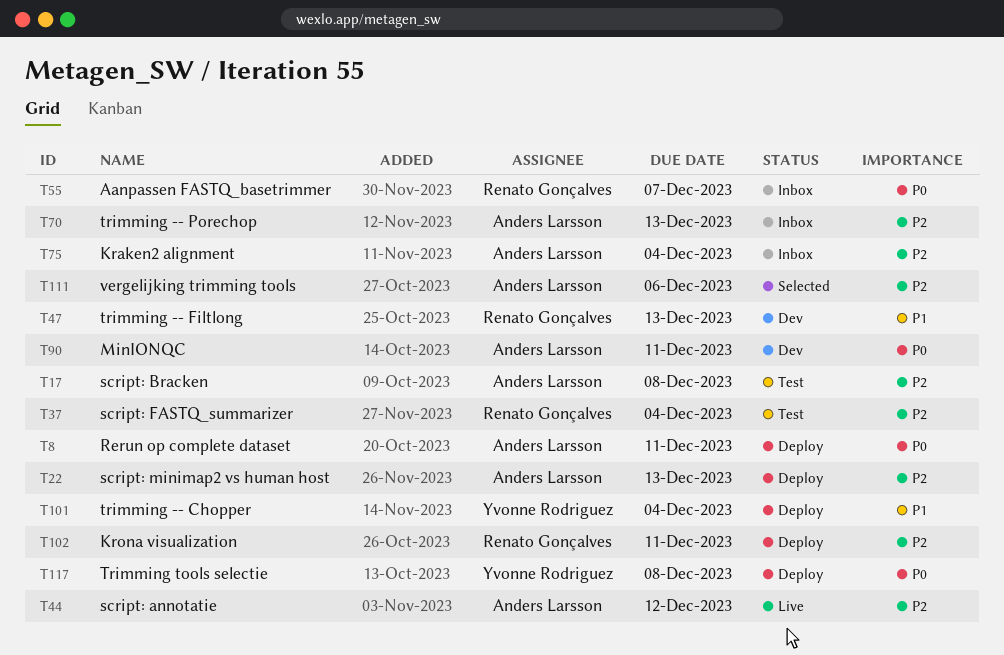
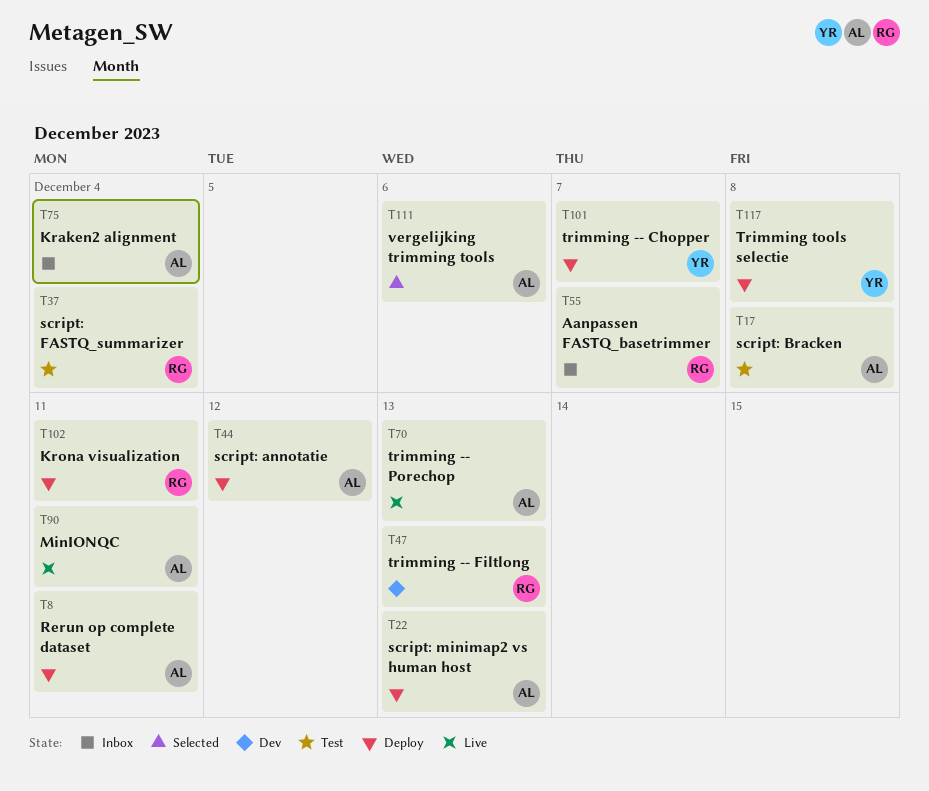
T44, status: Live -> Deploy
T70, status: Inbox -> Live
T90, status: Dev -> Live
T101, due: Dec 4 -> Dec 7

